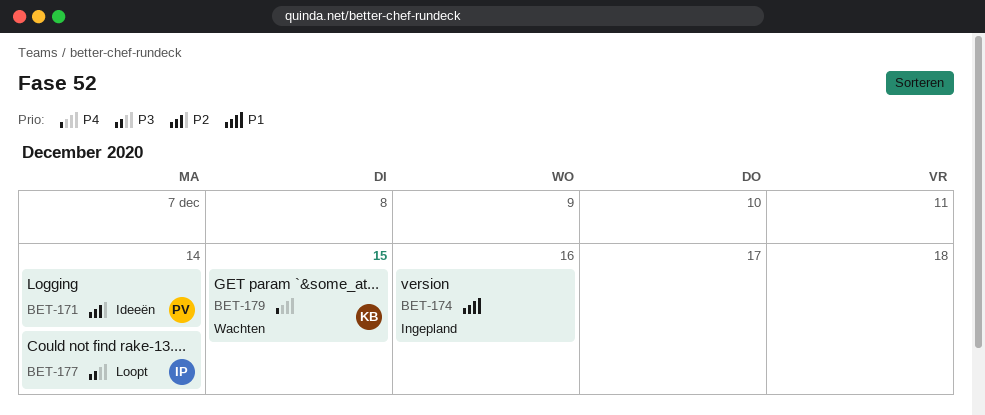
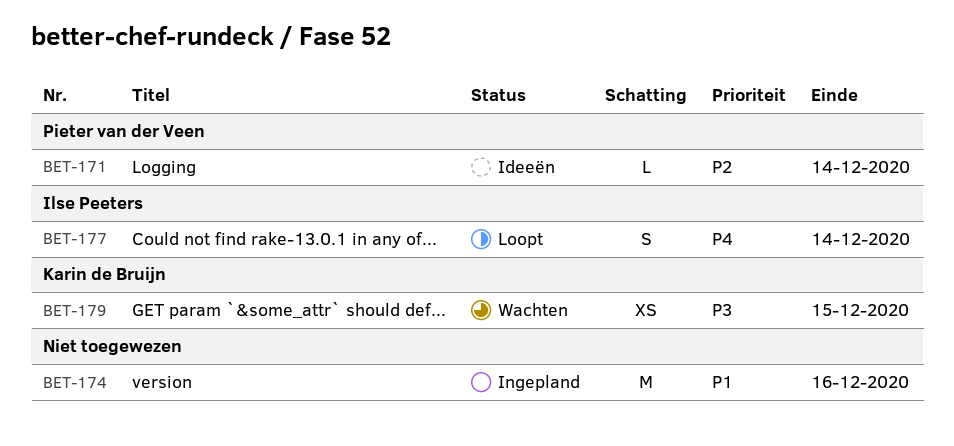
BET-177, priority: P3 -> P4
BET-179, priority: P4 -> P3

